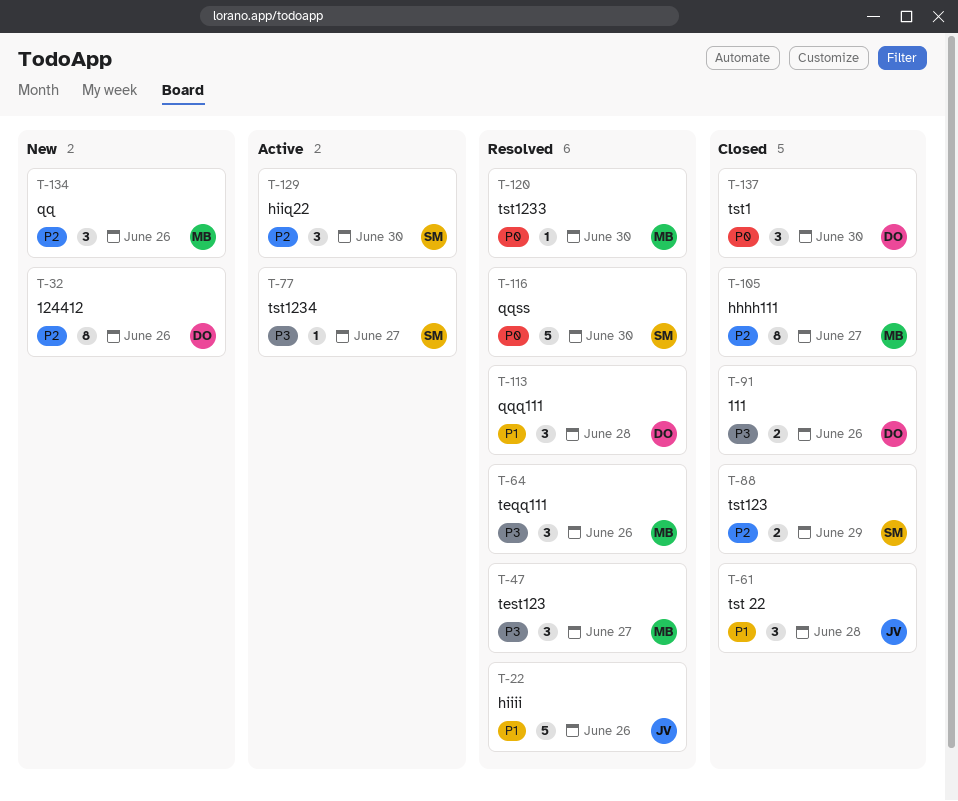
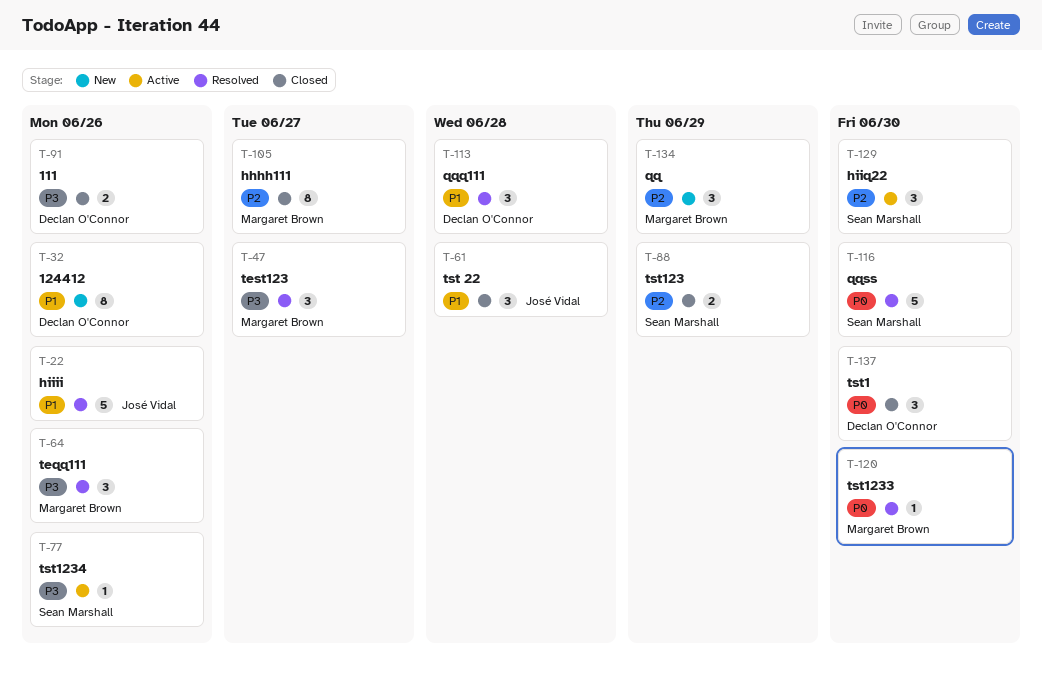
T-32, priority: P2 -> P1
T-77, due: Jun 27 -> Jun 26
T-134, due: Jun 26 -> Jun 29

